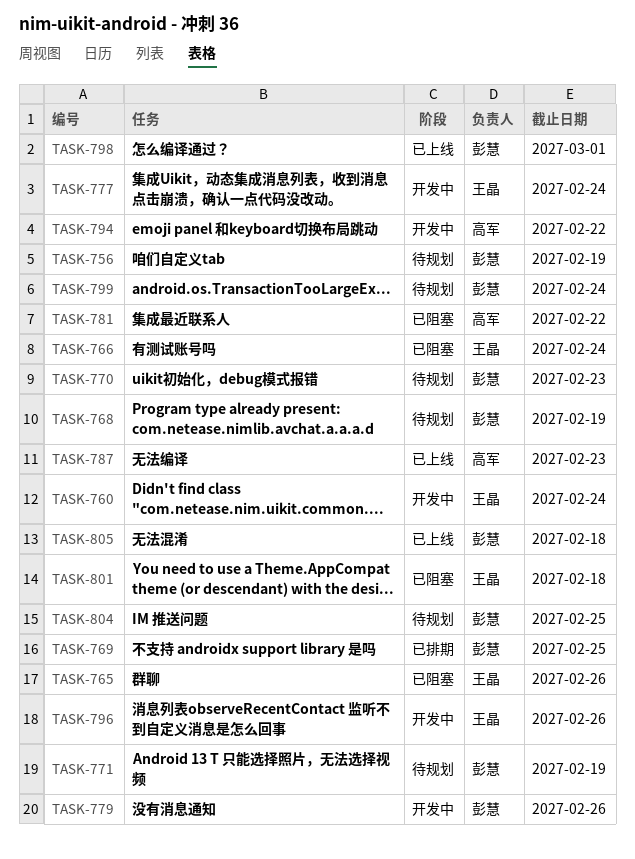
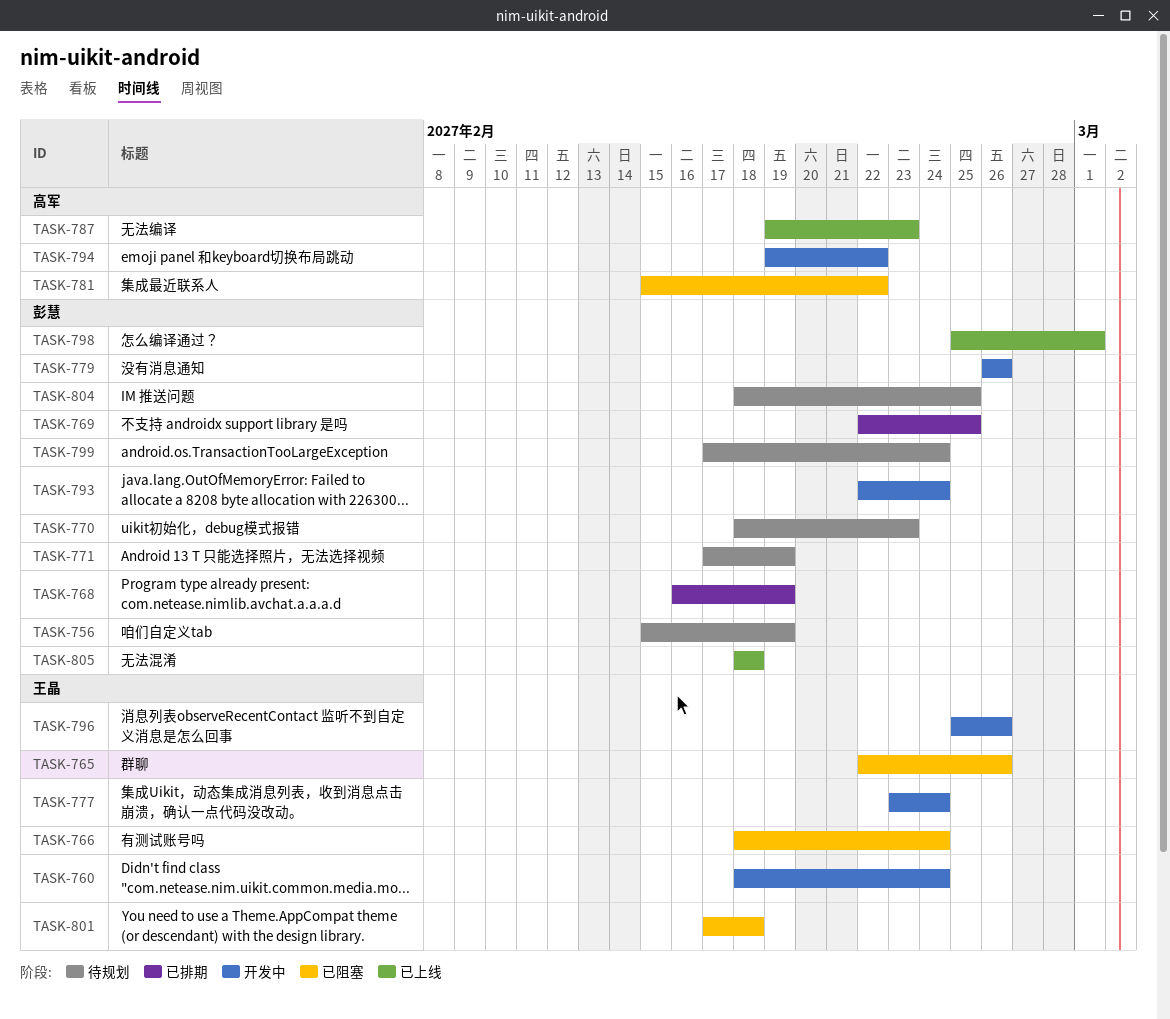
TASK-768, status: 待规划 -> 已排期
TASK-793: none -> present

